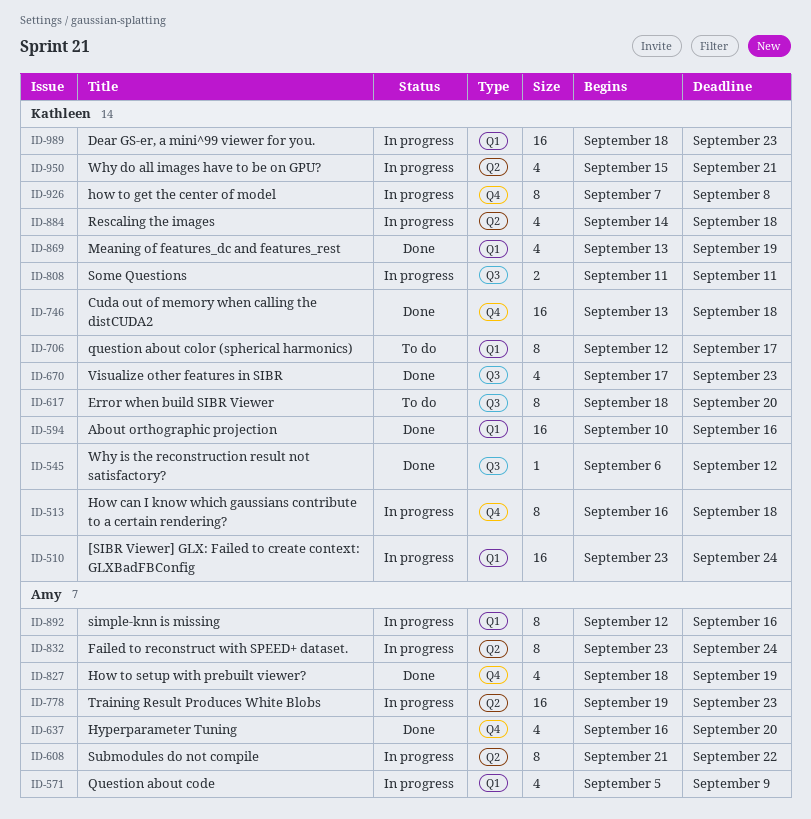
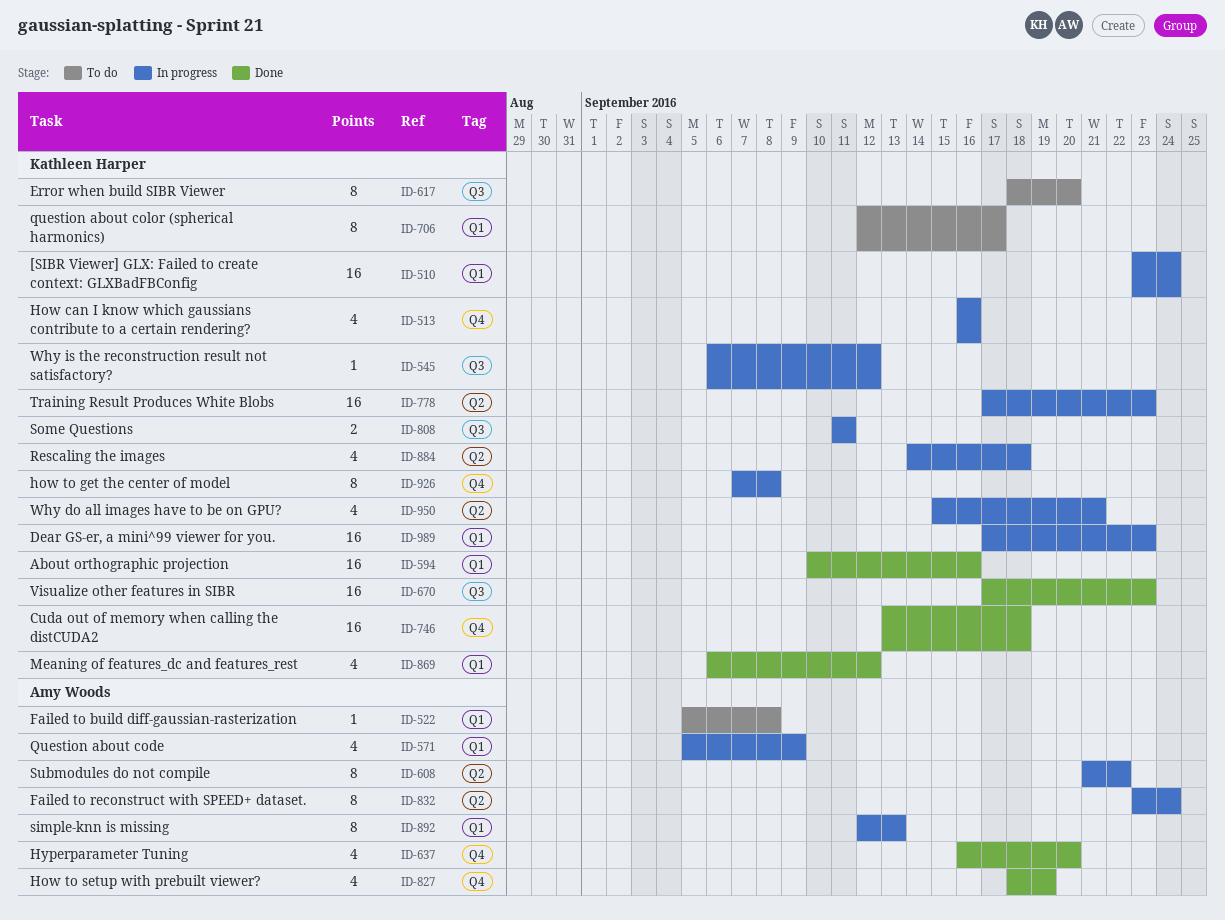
ID-513, estimate: 8 -> 4
ID-513, due: Sep 18 -> Sep 16
ID-522: none -> present
ID-545, status: Done -> In progress
ID-670, estimate: 4 -> 16
ID-778, owner: Amy Woods -> Kathleen Harper
ID-778, start: Sep 19 -> Sep 17
ID-869, start: Sep 13 -> Sep 6
ID-869, due: Sep 19 -> Sep 12
ID-892, due: Sep 16 -> Sep 13
ID-989, start: Sep 18 -> Sep 17

